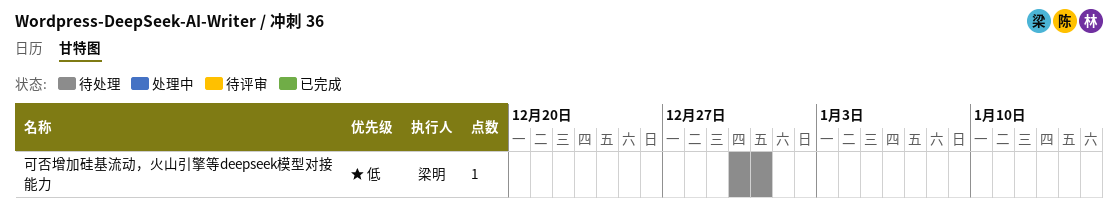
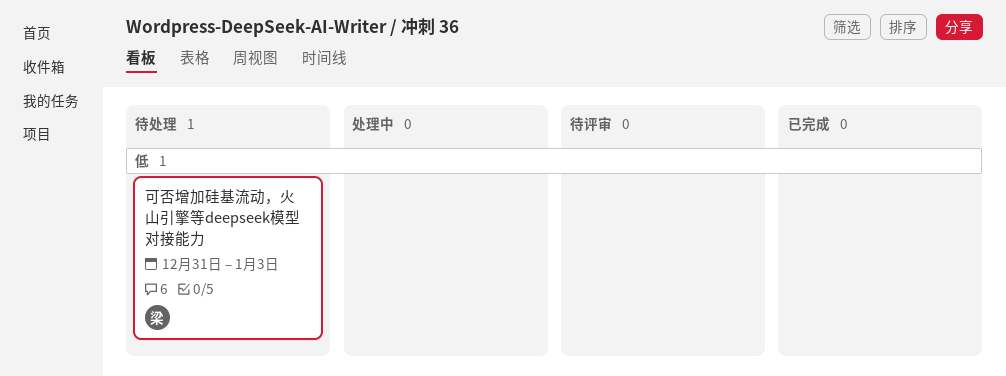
可否增加硅基流动，火山引擎等deepseek模型对接能力, start: Dec 30 -> Dec 31
可否增加硅基流动，火山引擎等deepseek模型对接能力, due: Dec 31 -> Jan 3

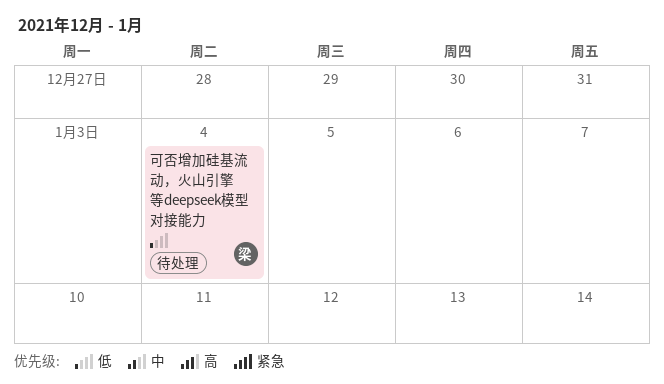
可否增加硅基流动，火山引擎等deepseek模型对接能力, due: Jan 3 -> Jan 4

